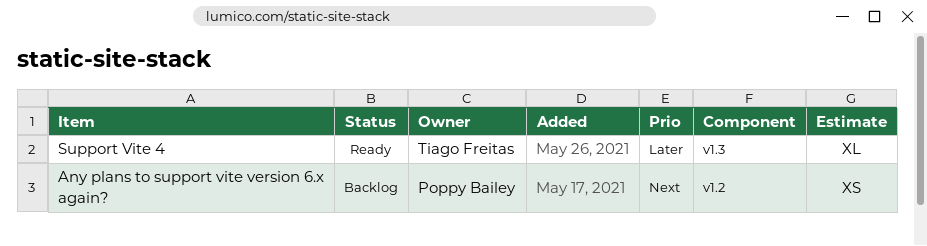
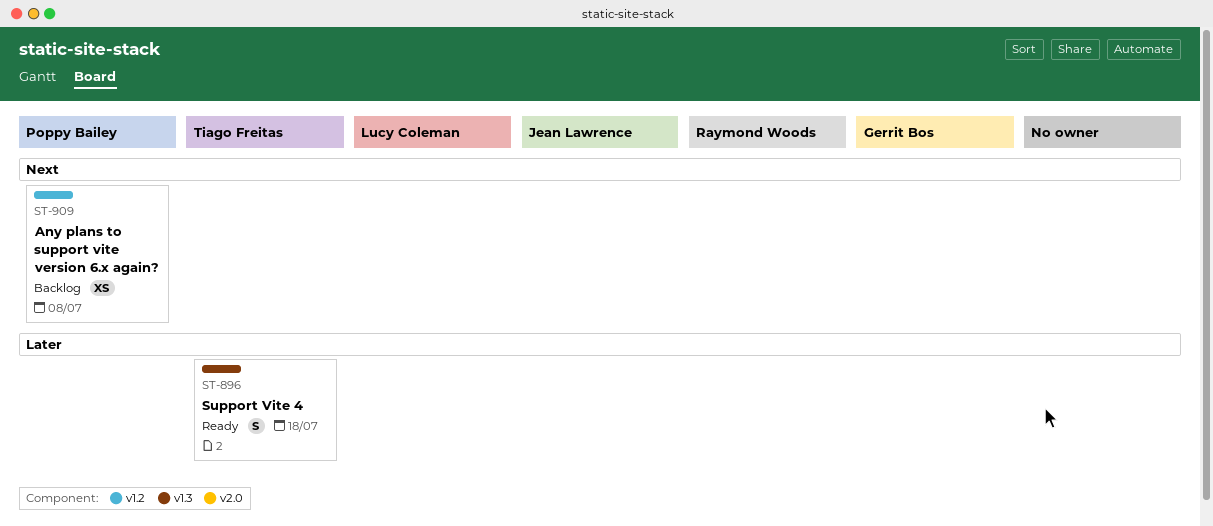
Support Vite 4, estimate: XL -> S

